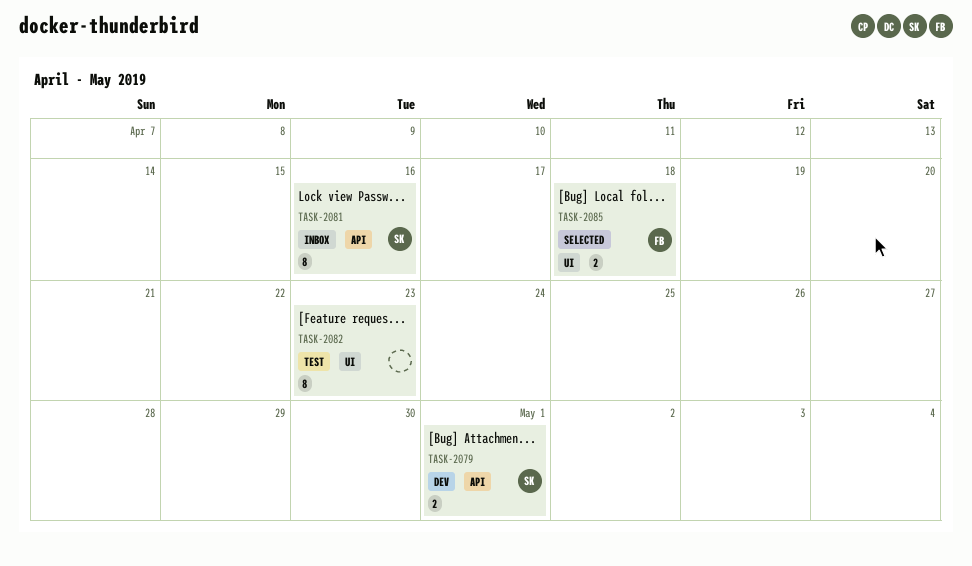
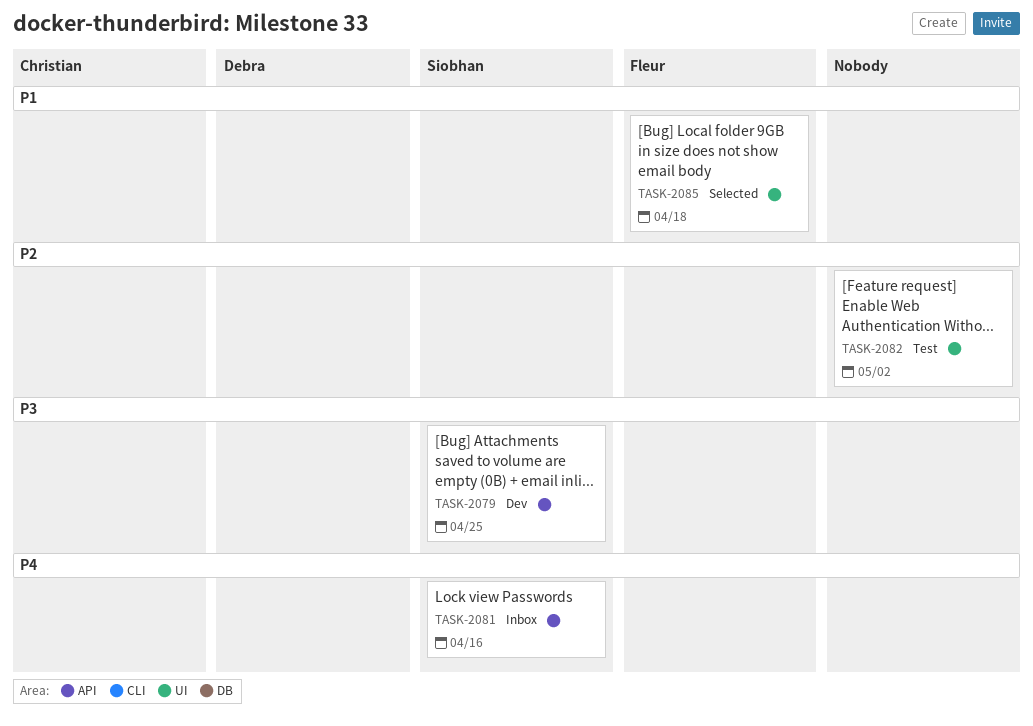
TASK-2079, due: May 1 -> Apr 25
TASK-2082, due: Apr 23 -> May 2

